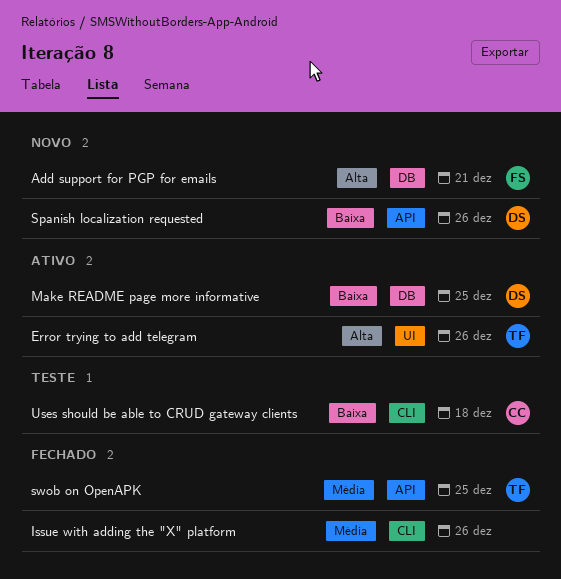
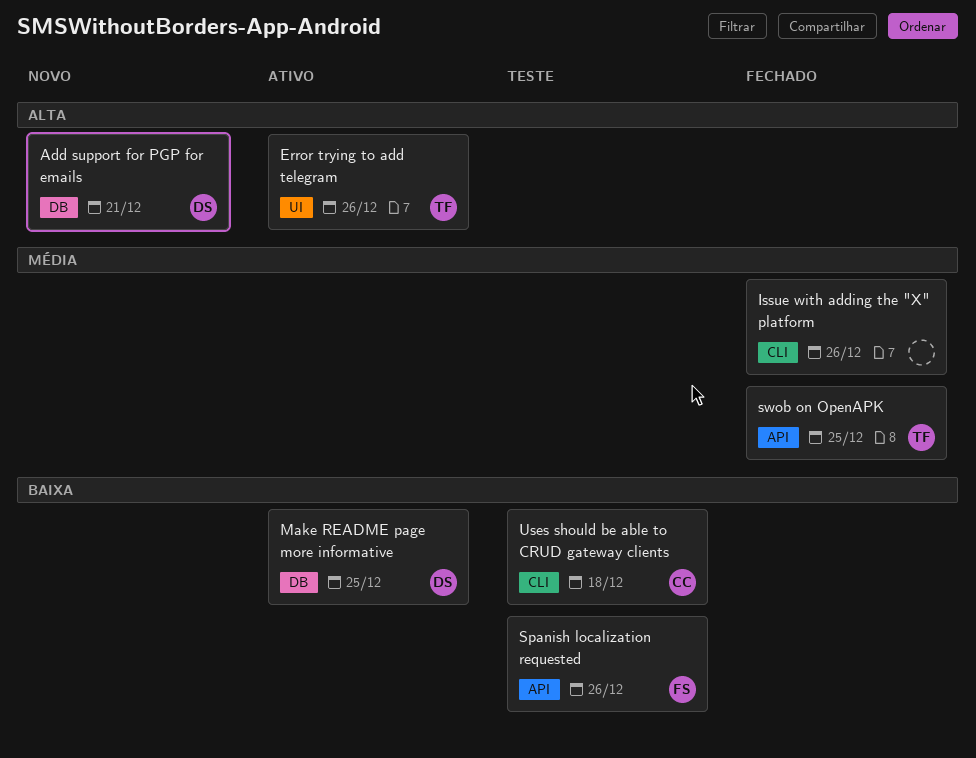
Add support for PGP for emails, owner: FS -> DS
Spanish localization requested, status: Novo -> Teste
Spanish localization requested, owner: DS -> FS

